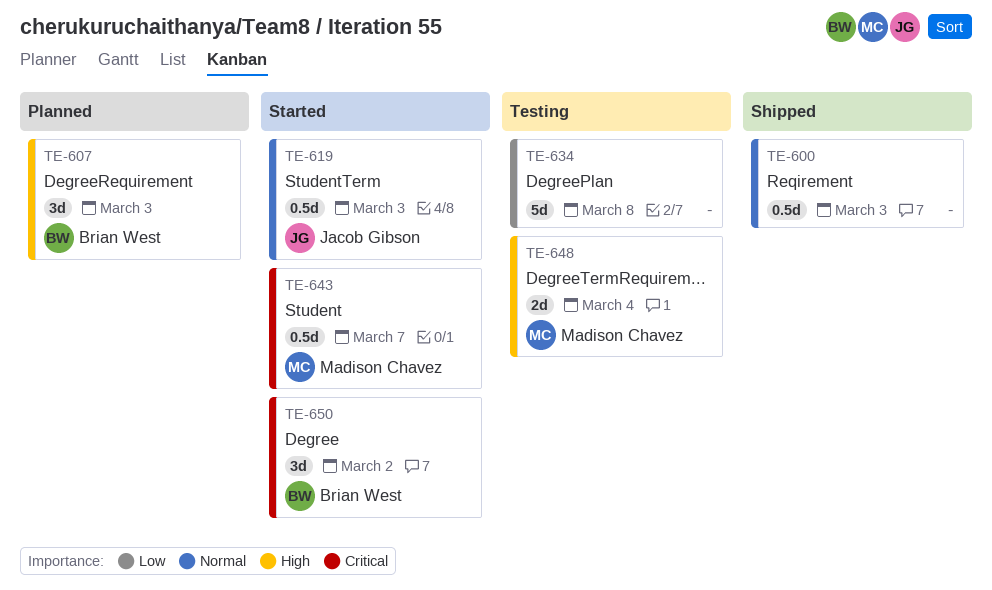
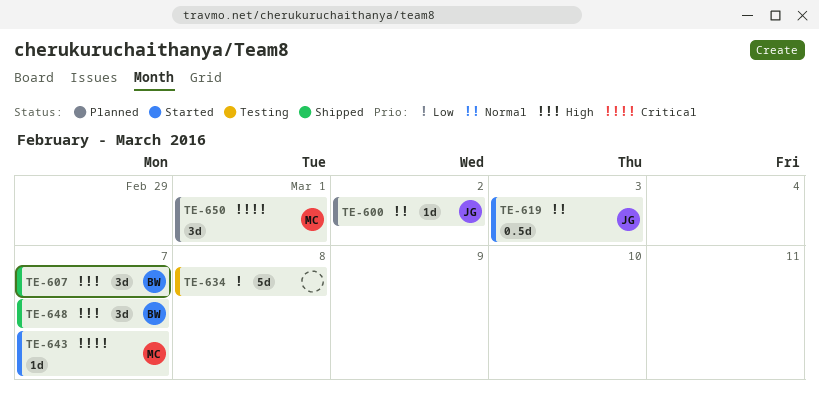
TE-600, status: Shipped -> Planned
TE-600, owner: none -> Jacob Gibson
TE-600, estimate: 0.5d -> 1d
TE-600, due: Mar 3 -> Mar 2
TE-607, status: Planned -> Shipped
TE-607, due: Mar 3 -> Mar 7
TE-643, estimate: 0.5d -> 1d
TE-648, status: Testing -> Shipped
TE-648, owner: Madison Chavez -> Brian West
TE-648, estimate: 2d -> 3d
TE-648, due: Mar 4 -> Mar 7
TE-650, status: Started -> Planned
TE-650, owner: Brian West -> Madison Chavez
TE-650, due: Mar 2 -> Mar 1

